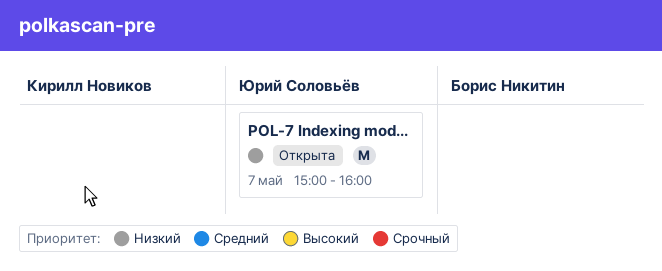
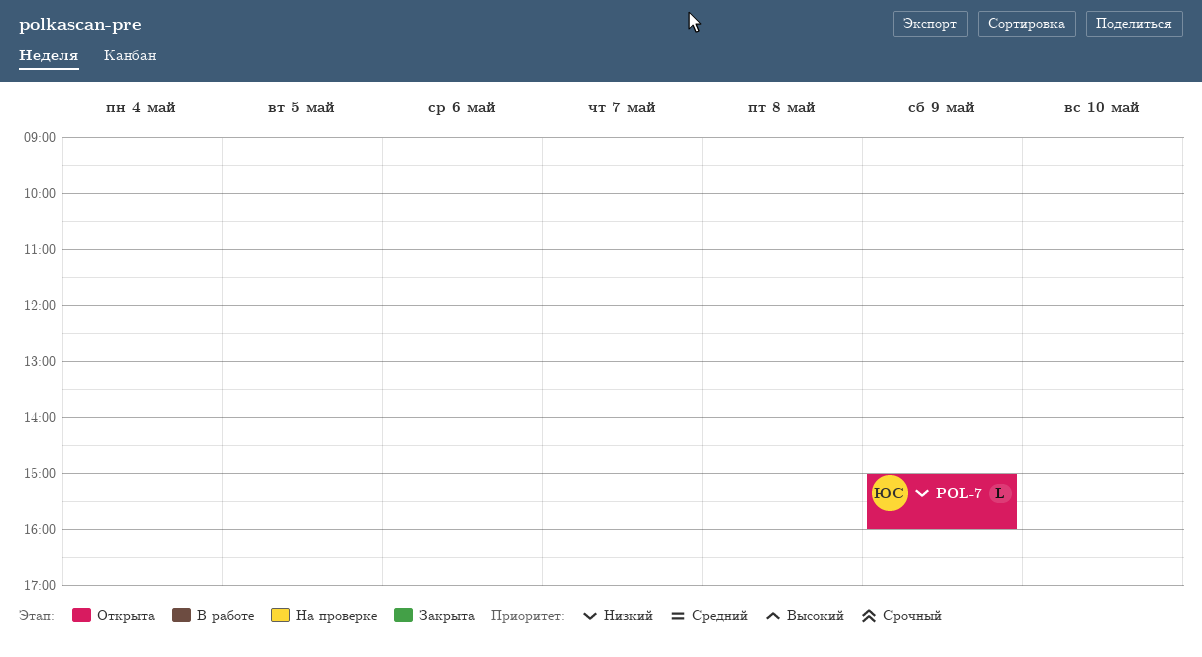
POL-7, estimate: M -> L
POL-7, day: May 7 -> May 9

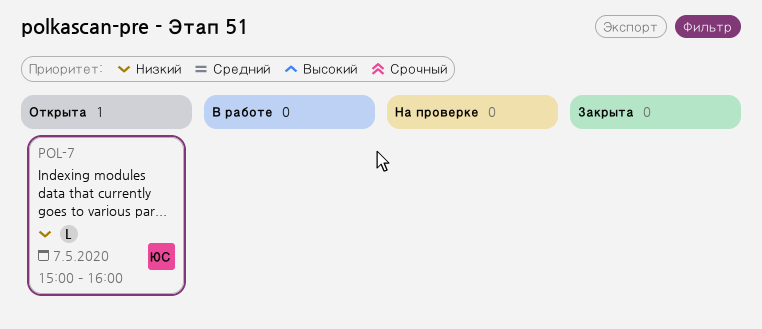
POL-7, day: May 9 -> May 7

